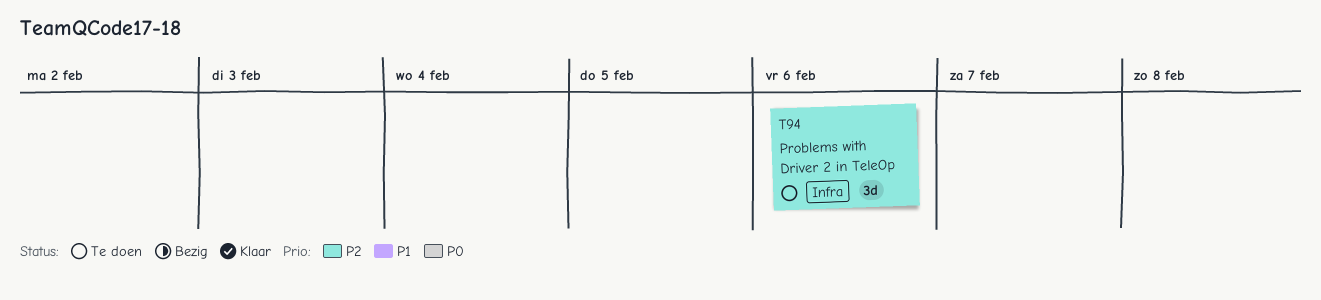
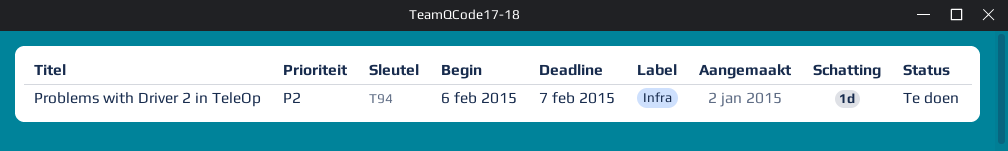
T94, estimate: 3d -> 1d
T94, due: Feb 6 -> Feb 7

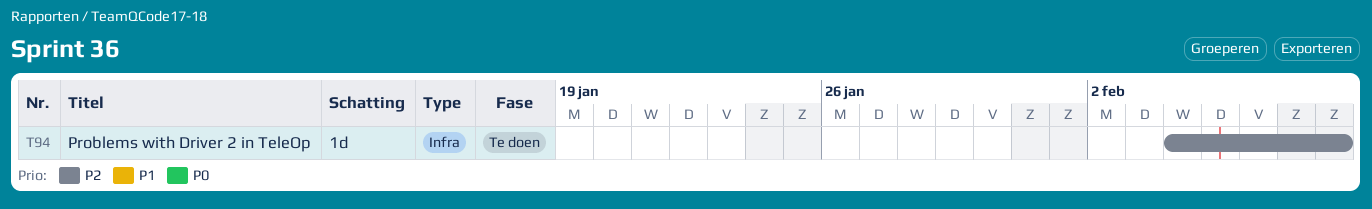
T94, start: Feb 6 -> Feb 4
T94, due: Feb 7 -> Feb 8

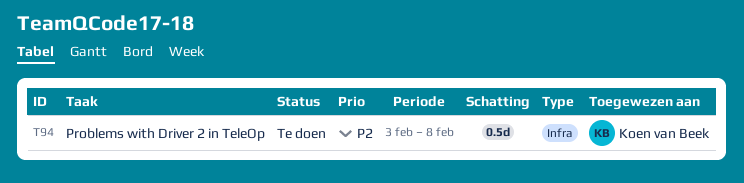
T94, estimate: 1d -> 0.5d
T94, start: Feb 4 -> Feb 3

